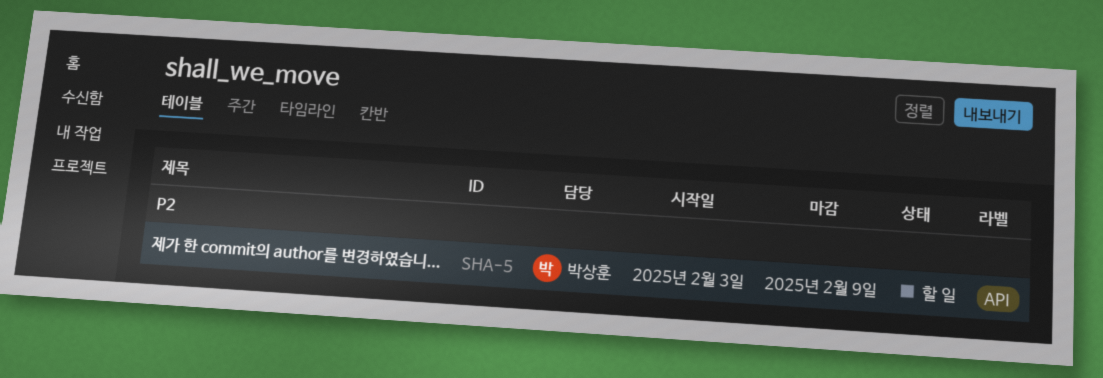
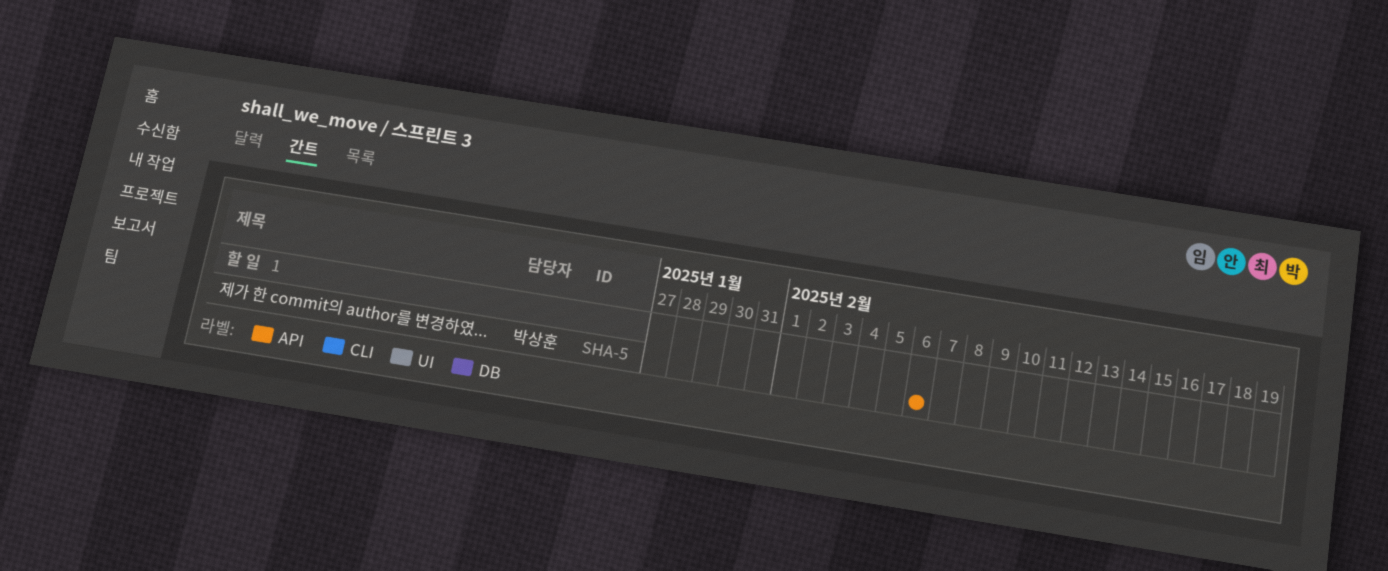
SHA-5, start: Feb 3 -> Feb 6
SHA-5, due: Feb 9 -> Feb 6

